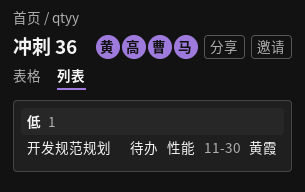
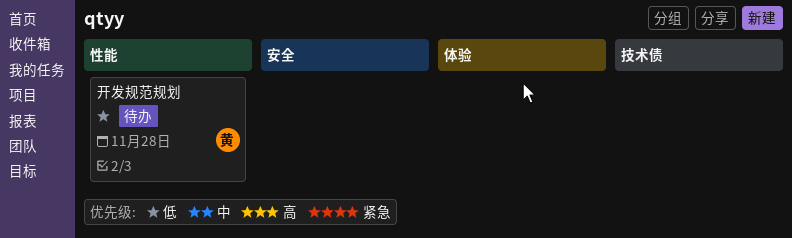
开发规范规划, due: Nov 30 -> Nov 28

